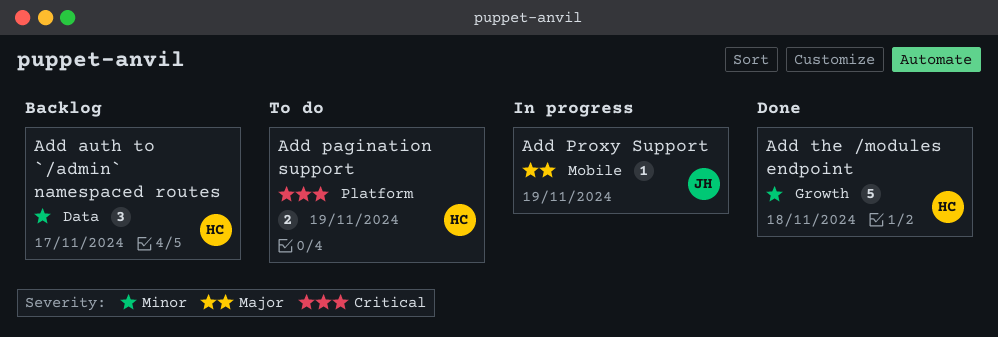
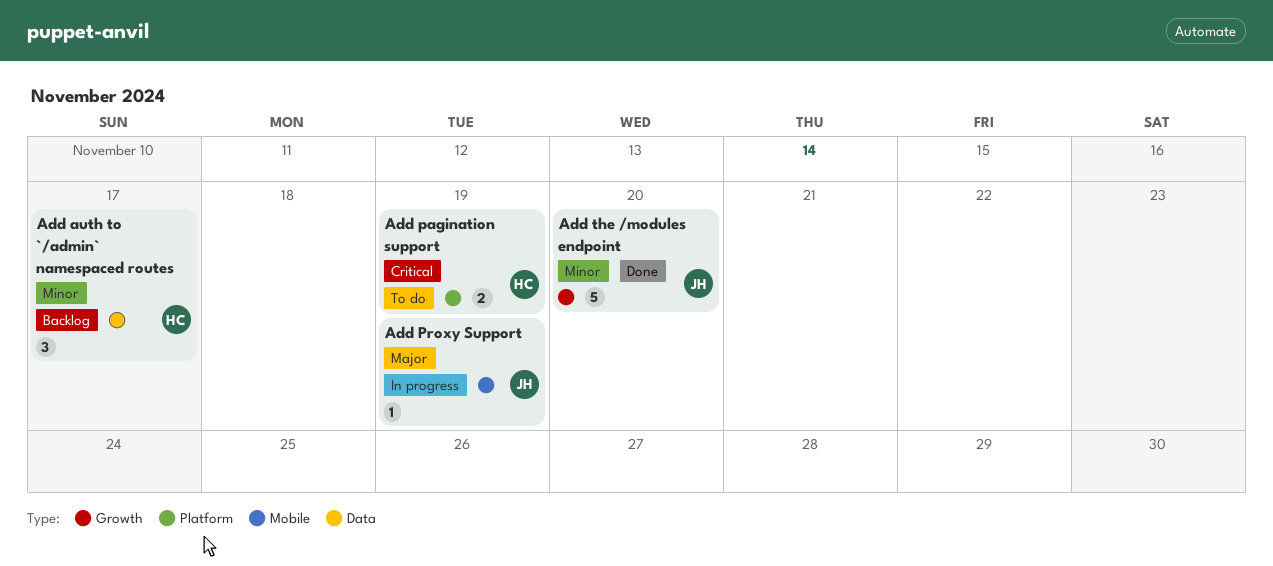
Add the /modules endpoint, owner: HC -> JH
Add the /modules endpoint, due: Nov 18 -> Nov 20

